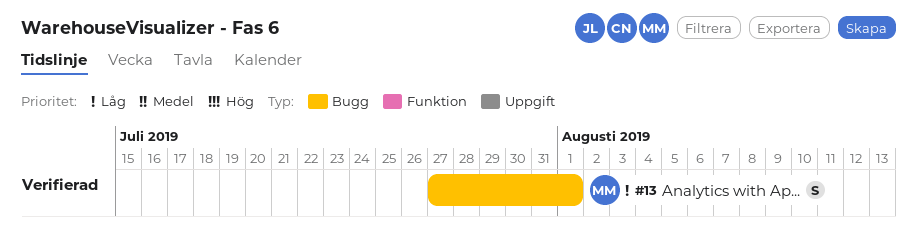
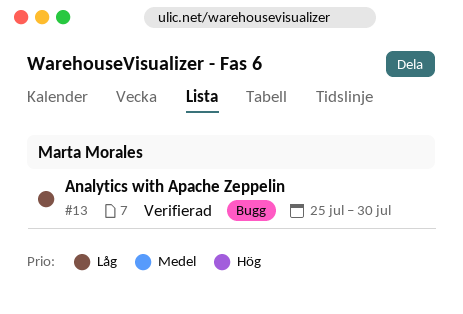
#13, start: Jul 27 -> Jul 25
#13, due: Aug 1 -> Jul 30

